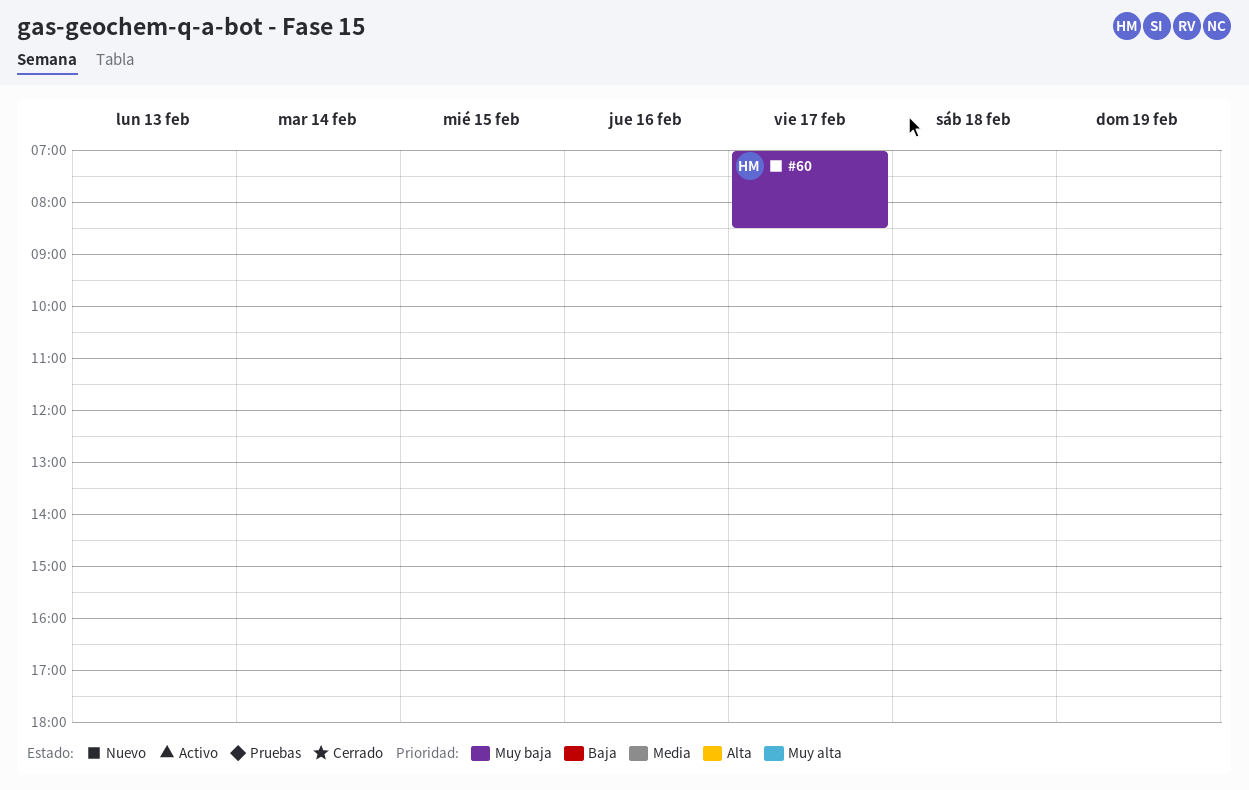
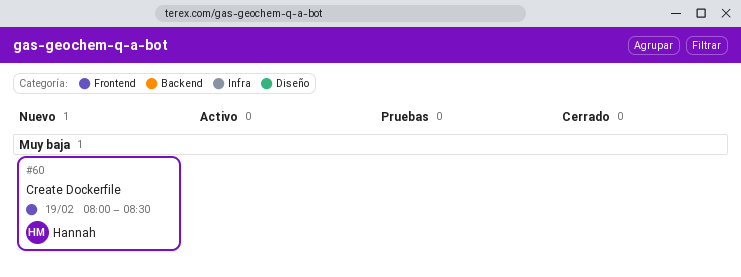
#60, day: Feb 17 -> Feb 19
#60, begins: 07:00 -> 08:00

